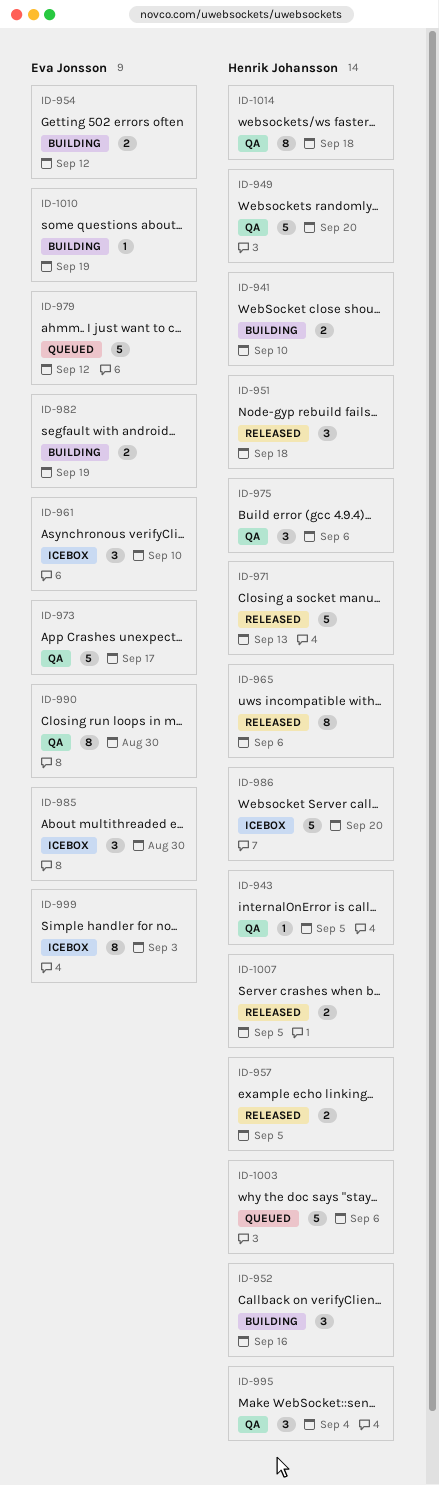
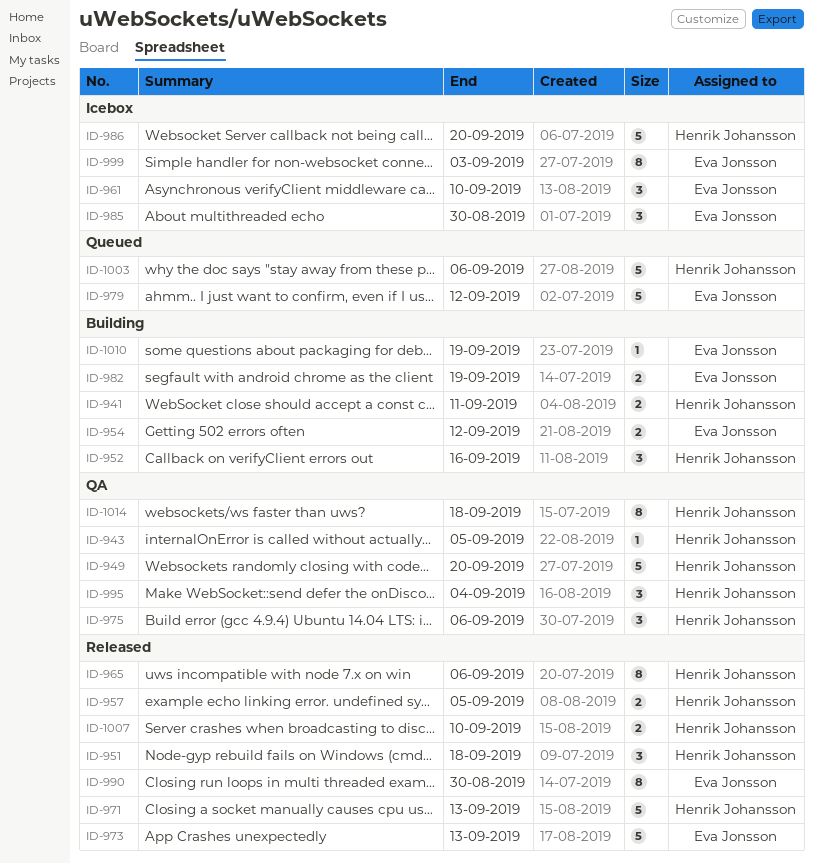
ID-941, due: Sep 10 -> Sep 11
ID-973, status: QA -> Released
ID-973, due: Sep 17 -> Sep 13
ID-990, status: QA -> Released
ID-1007, due: Sep 5 -> Sep 10

